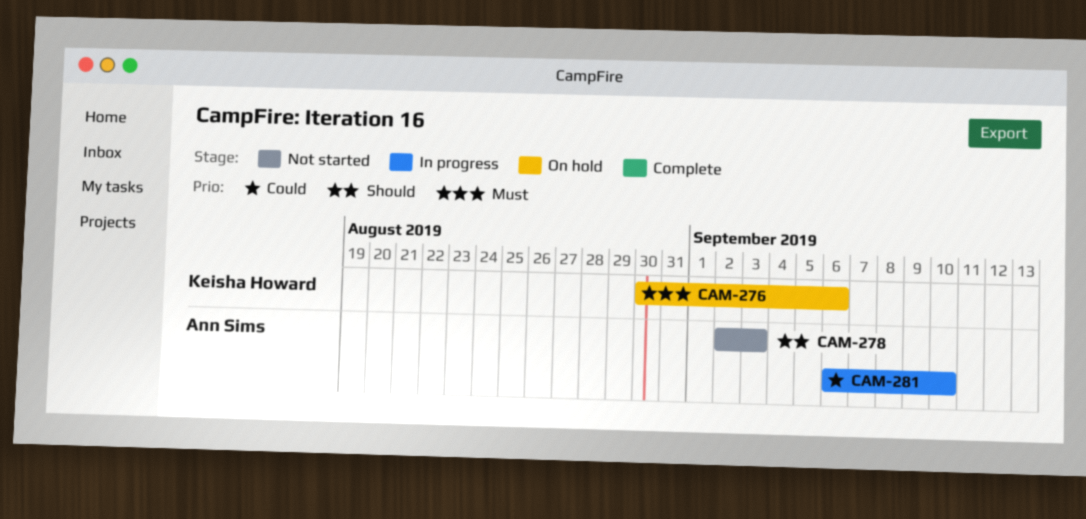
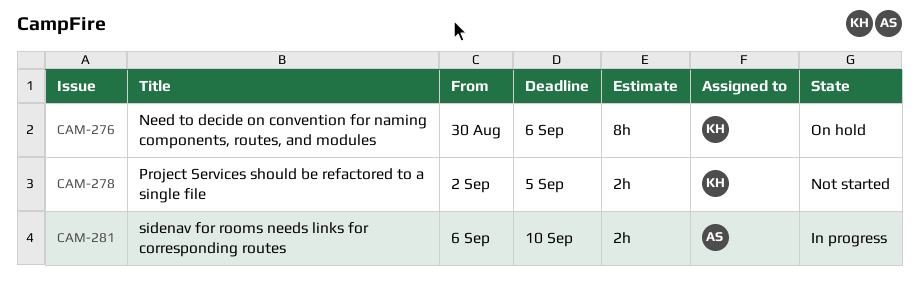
CAM-278, owner: Ann Sims -> Keisha Howard
CAM-278, due: Sep 3 -> Sep 5

